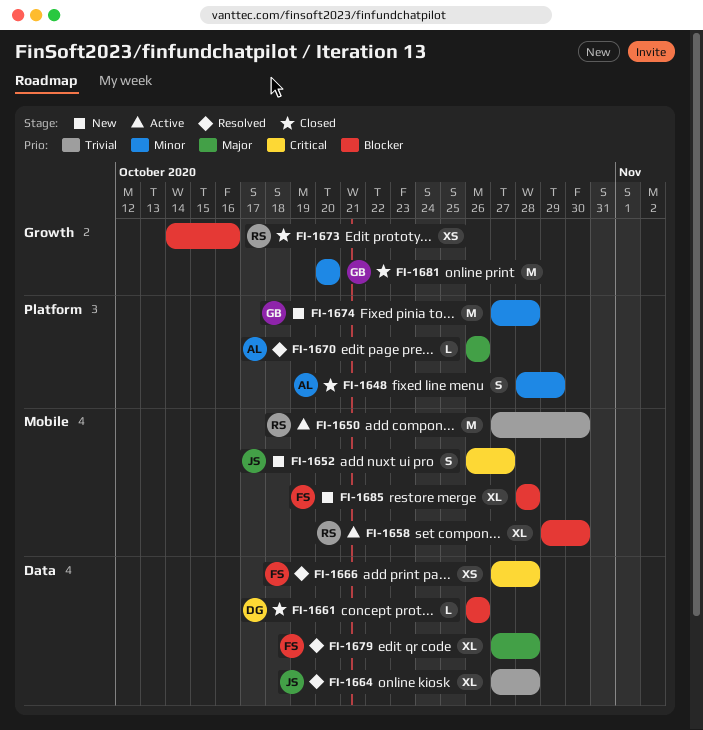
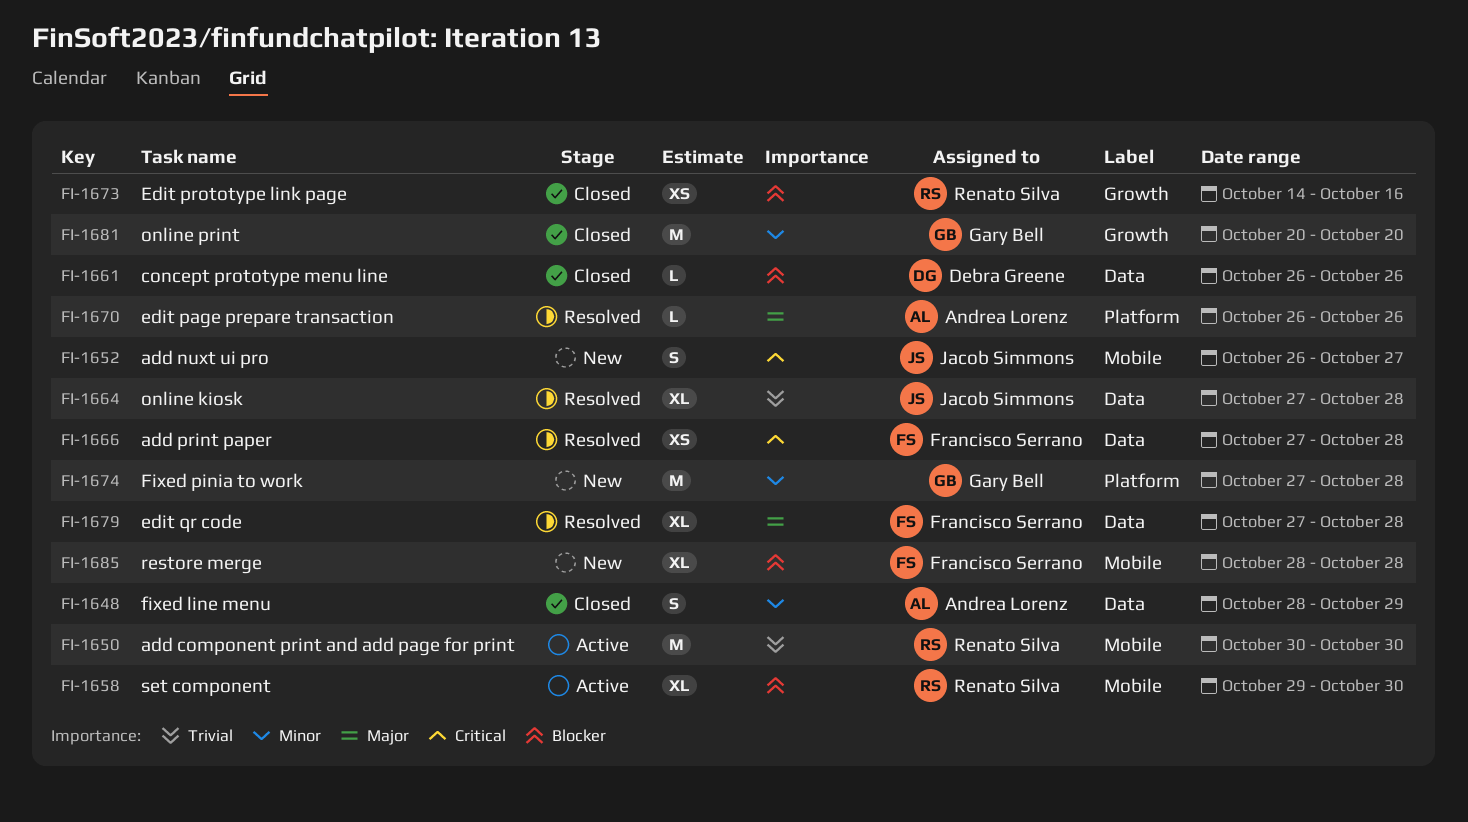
FI-1648, label: Platform -> Data
FI-1650, start: Oct 27 -> Oct 30

